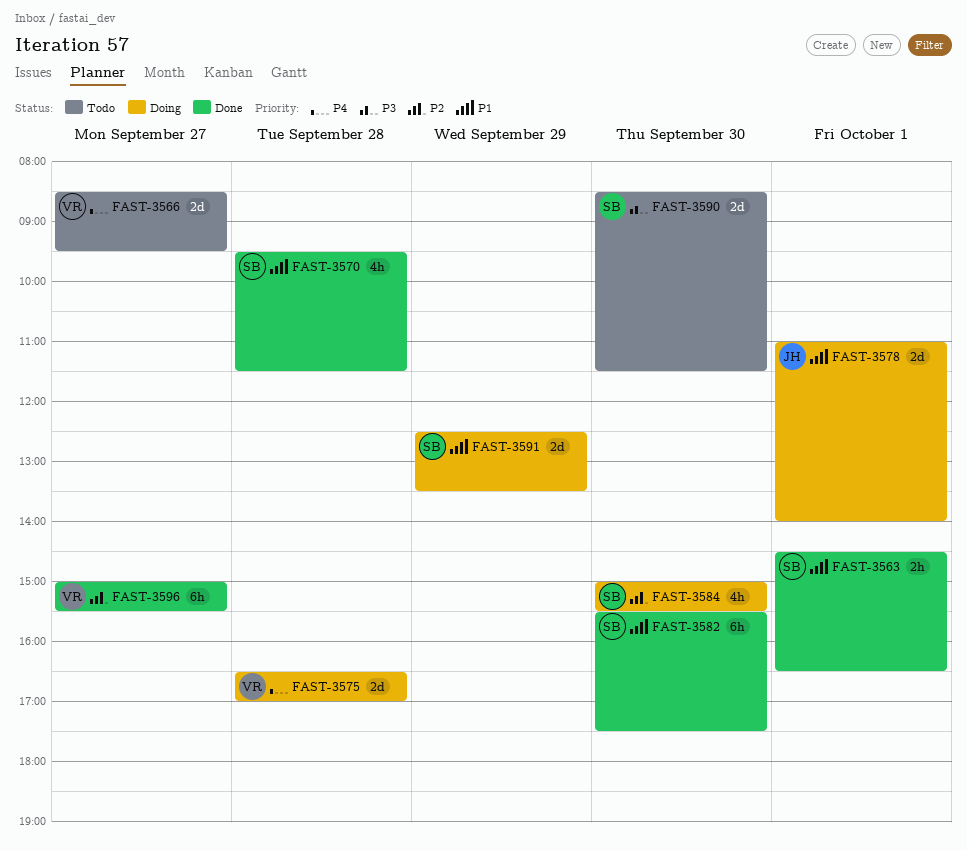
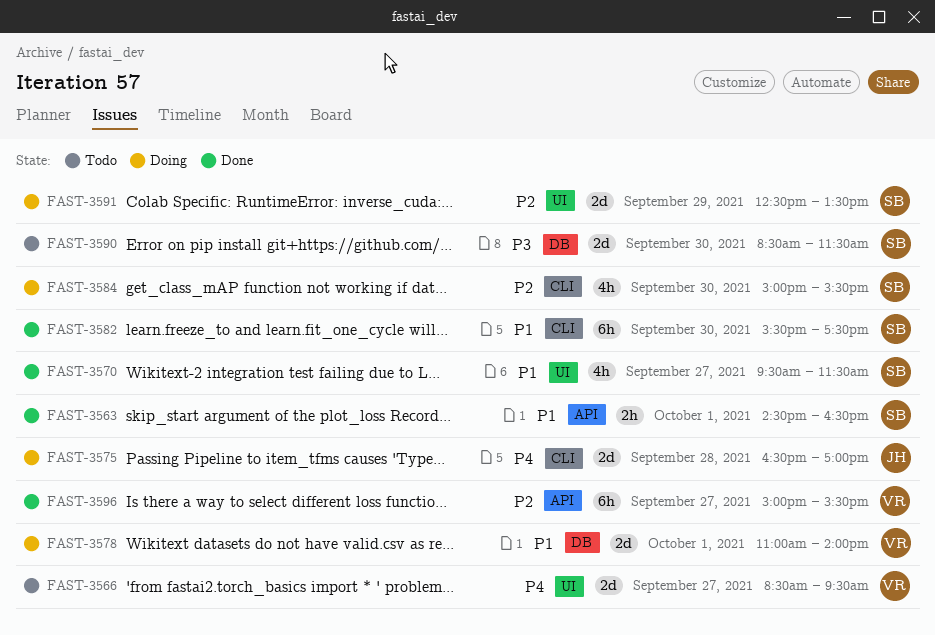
FAST-3570, day: Sep 28 -> Sep 27
FAST-3575, owner: VR -> JH
FAST-3578, owner: JH -> VR
FAST-3591, priority: P1 -> P2

